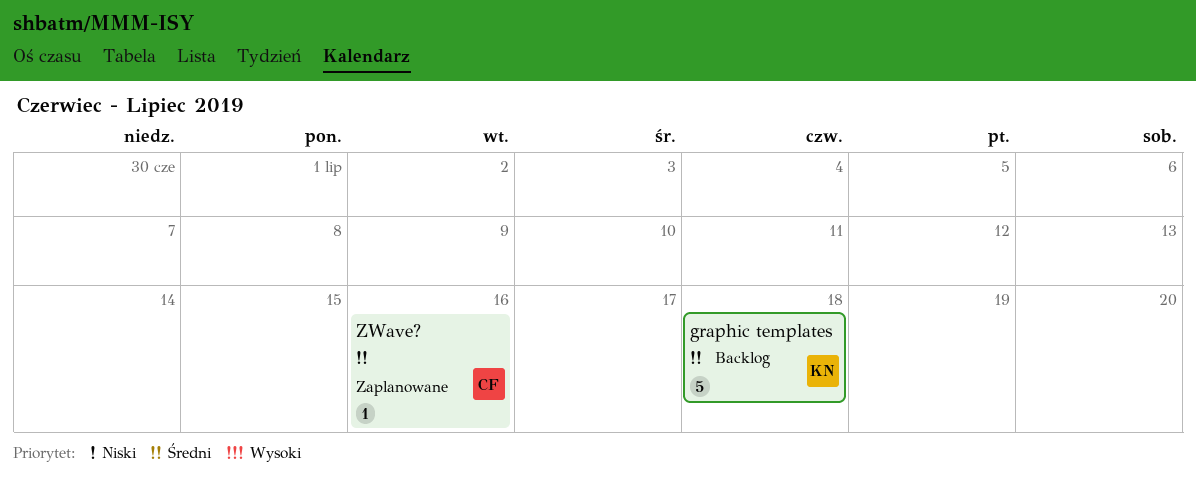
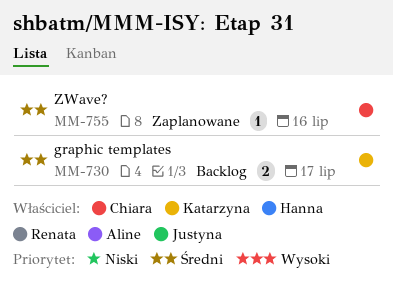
graphic templates, estimate: 5 -> 2
graphic templates, due: Jul 18 -> Jul 17

